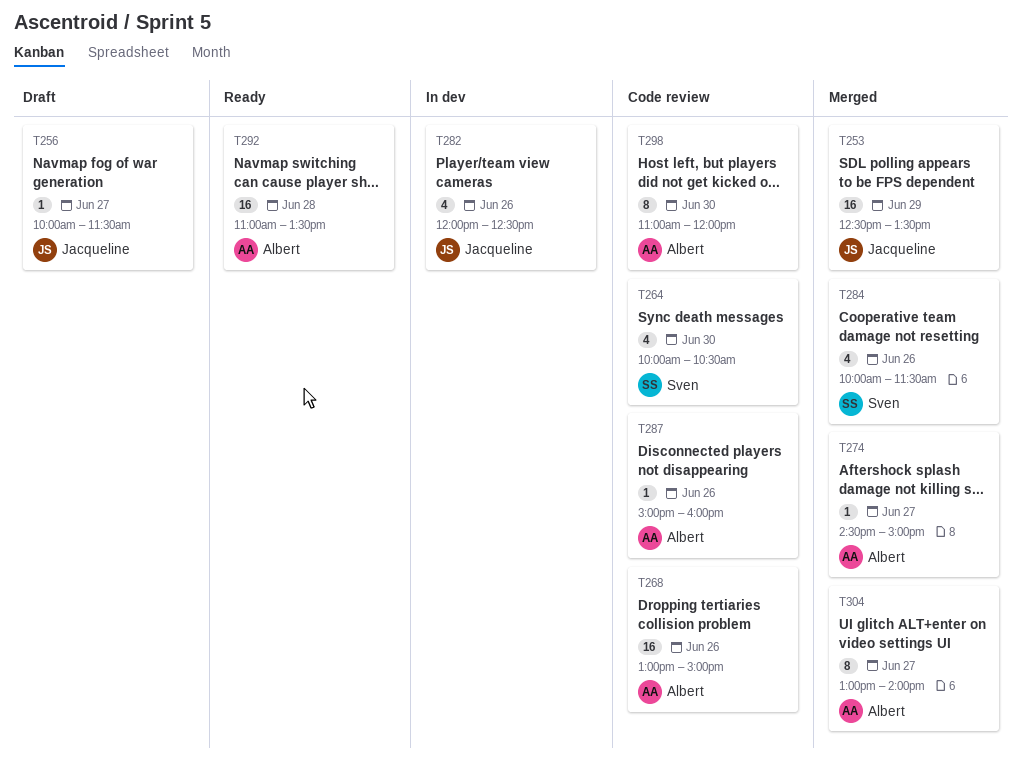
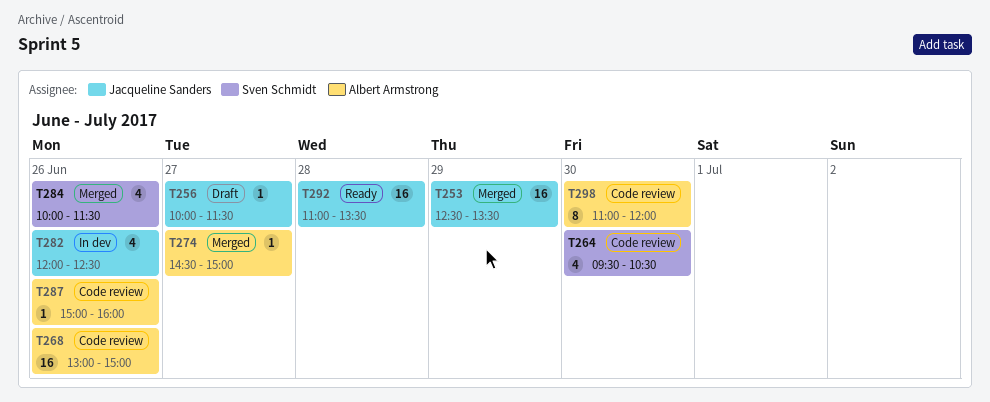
T264, begins: 10:00 -> 09:30
T292, owner: Albert Armstrong -> Jacqueline Sanders
T304: present -> none

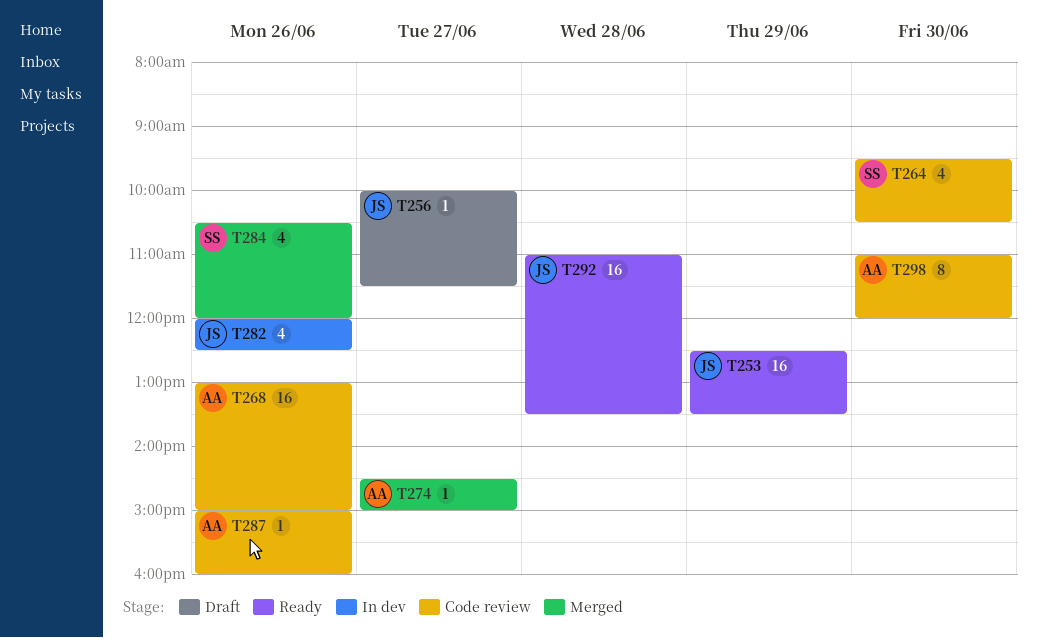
T253, status: Merged -> Ready
T284, begins: 10:00 -> 10:30
T284, ends: 11:30 -> 12:00

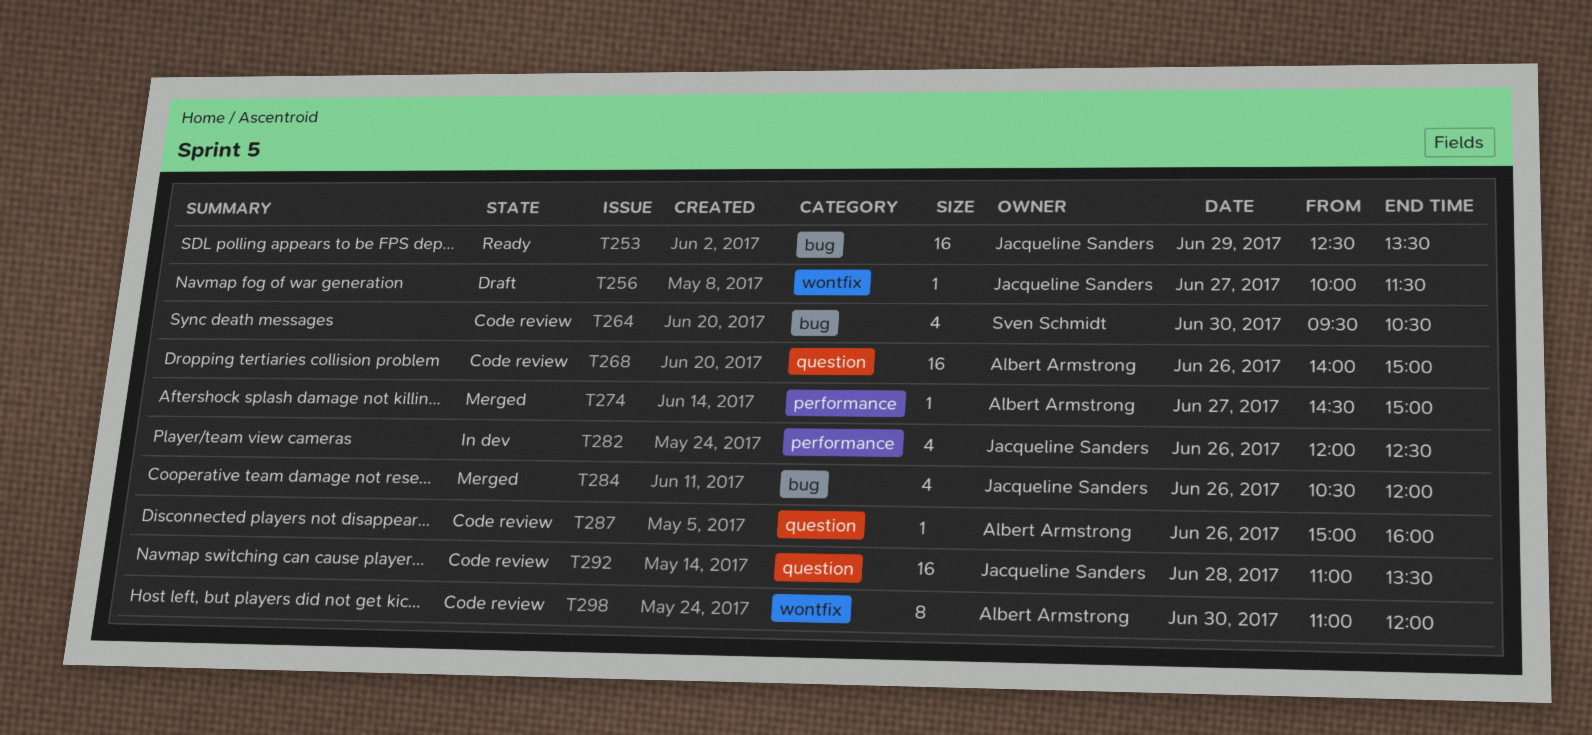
T268, begins: 13:00 -> 14:00
T284, owner: Sven Schmidt -> Jacqueline Sanders
T292, status: Ready -> Code review

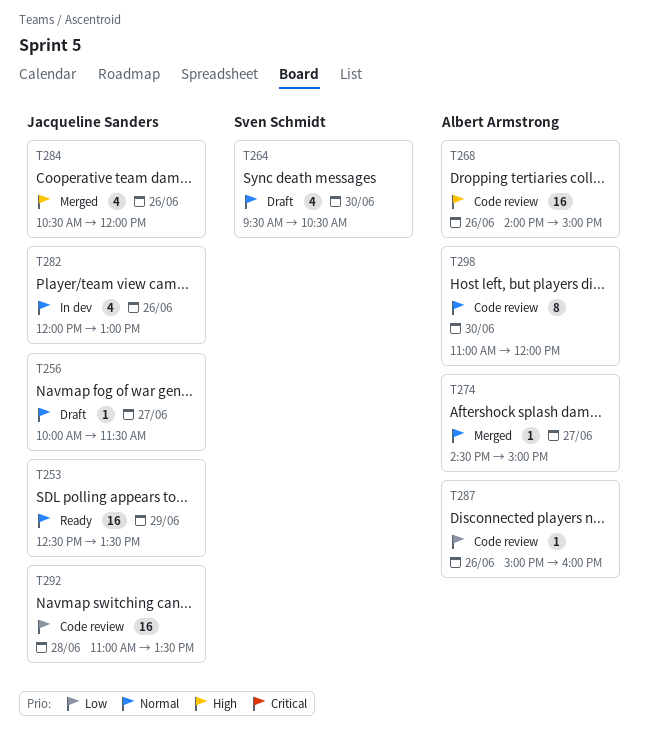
T264, status: Code review -> Draft
T282, ends: 12:30 -> 13:00

